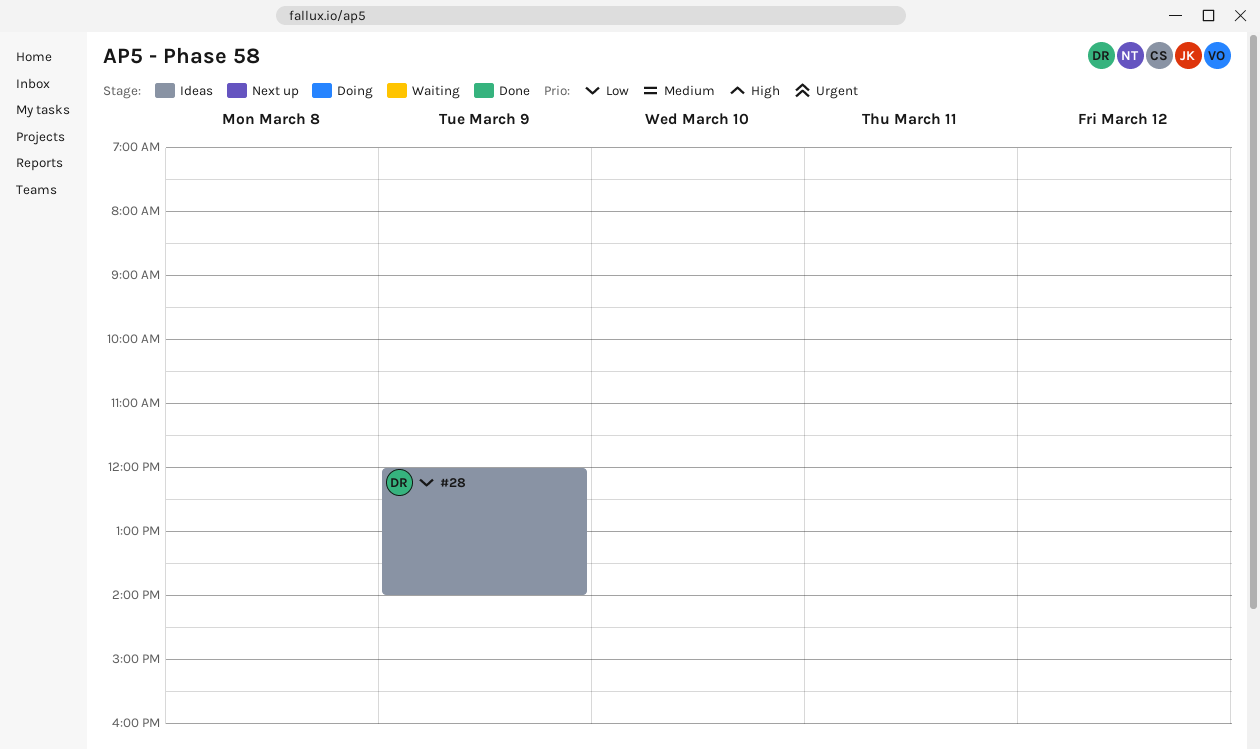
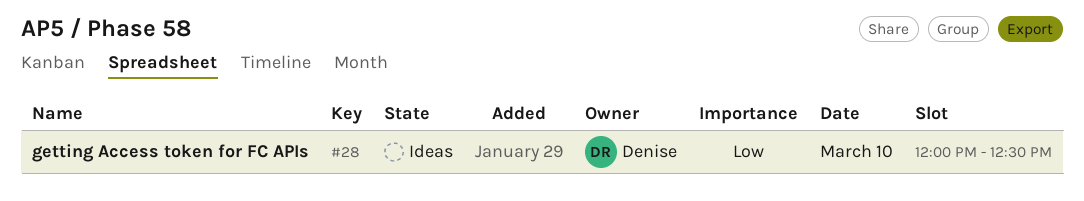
#28, day: Mar 9 -> Mar 10
#28, ends: 14:00 -> 12:30

